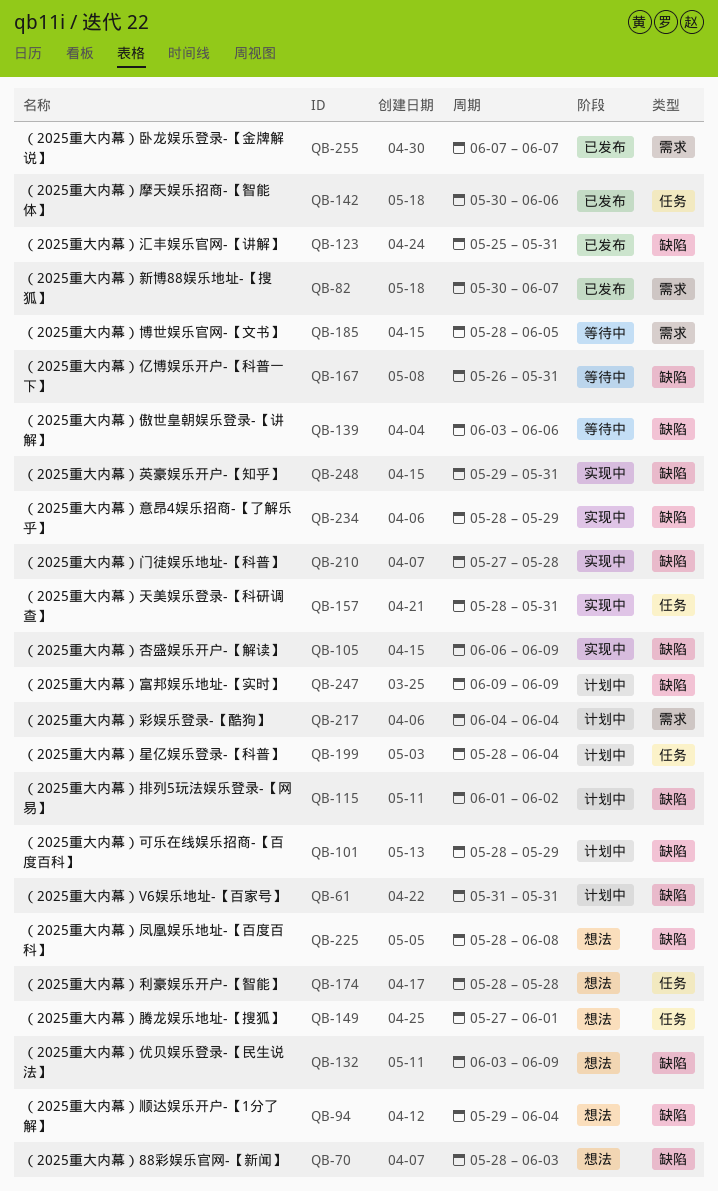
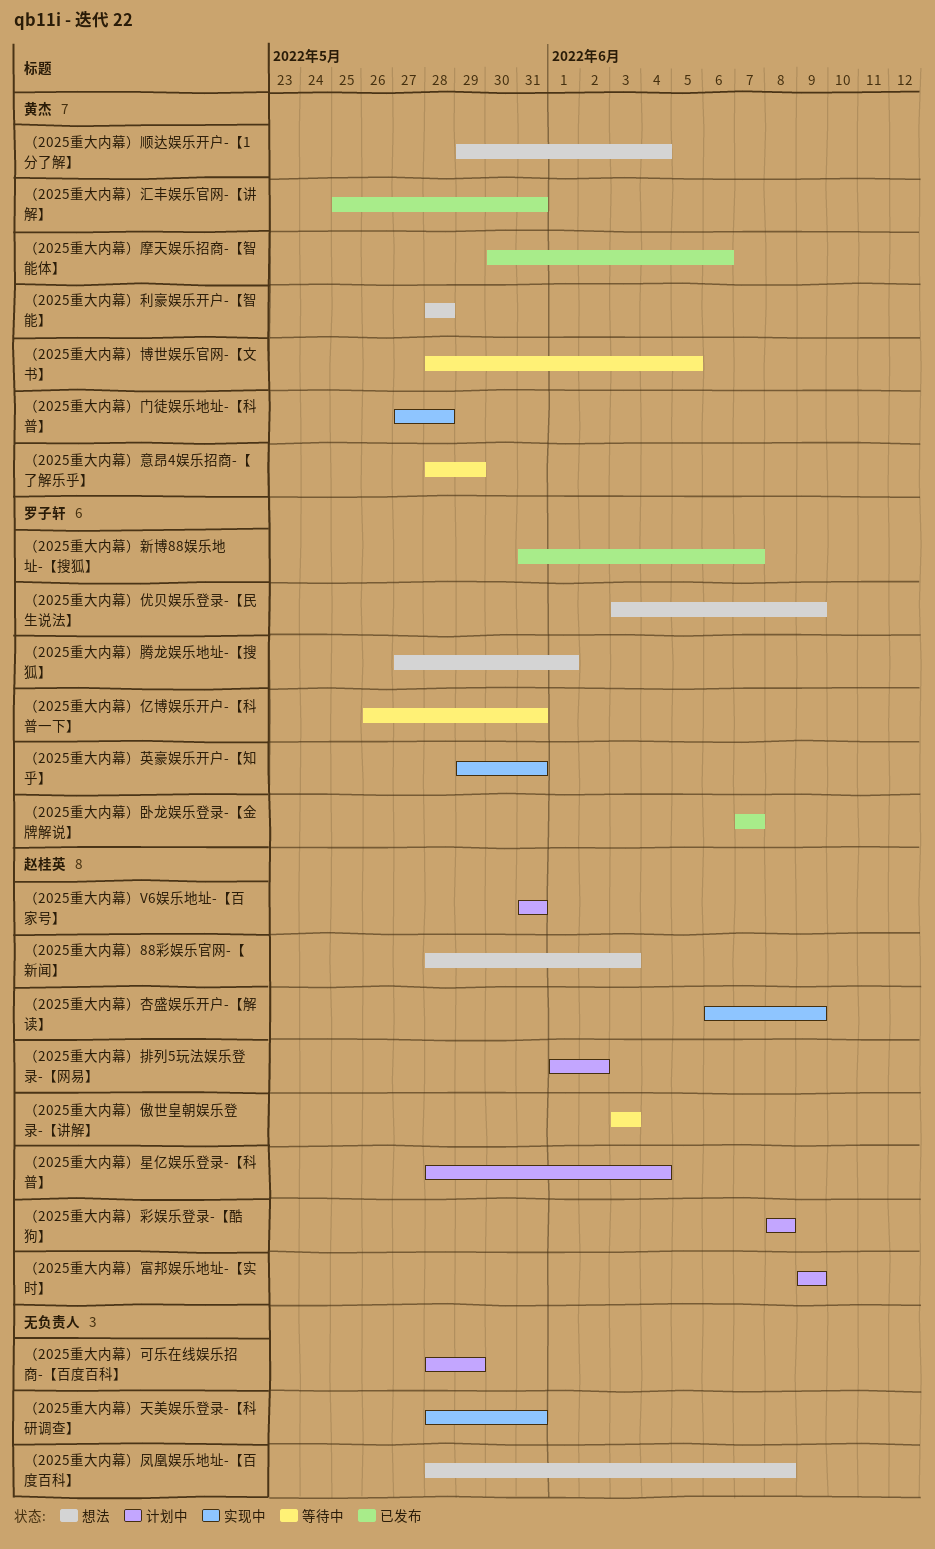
（2025重大内幕）傲世皇朝娱乐登录-【讲解】, due: Jun 6 -> Jun 3
（2025重大内幕）彩娱乐登录-【酷狗】, start: Jun 4 -> Jun 8
（2025重大内幕）彩娱乐登录-【酷狗】, due: Jun 4 -> Jun 8
（2025重大内幕）意昂4娱乐招商-【了解乐乎】, status: 实现中 -> 等待中
（2025重大内幕）新博88娱乐地址-【搜狐】, start: May 30 -> May 31

